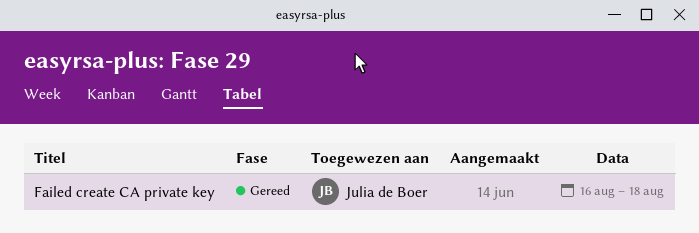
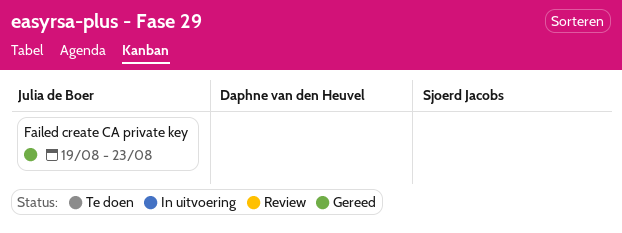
Failed create CA private key, start: Aug 16 -> Aug 19
Failed create CA private key, due: Aug 18 -> Aug 23

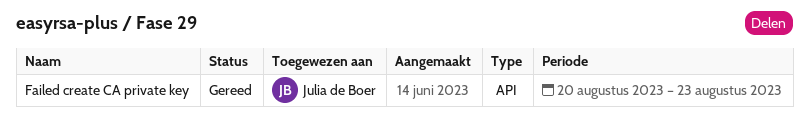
Failed create CA private key, start: Aug 19 -> Aug 20

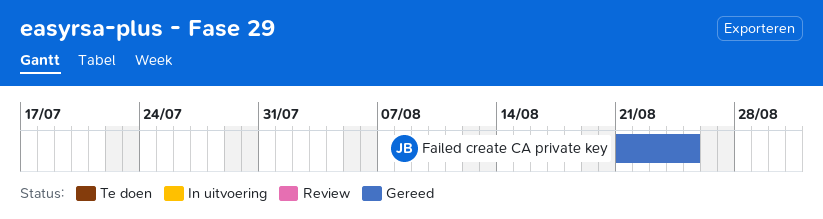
Failed create CA private key, start: Aug 20 -> Aug 21
Failed create CA private key, due: Aug 23 -> Aug 25

